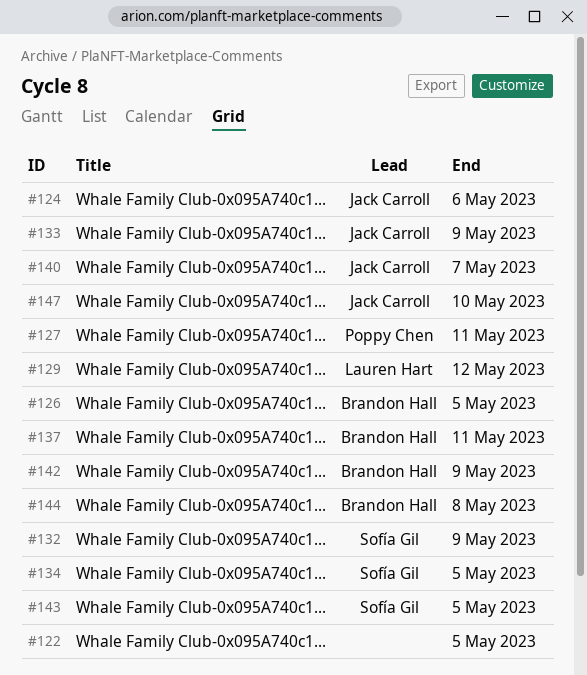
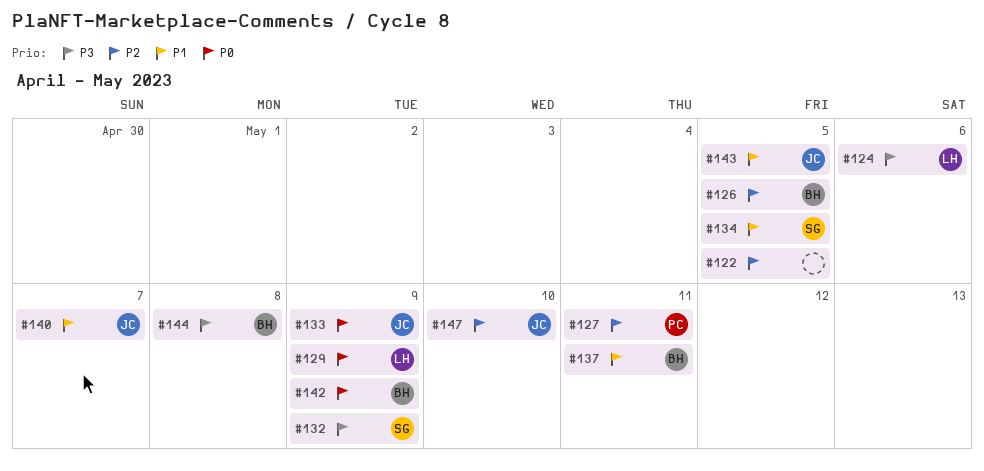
#124, owner: Jack Carroll -> Lauren Hart
#129, due: May 12 -> May 9
#143, owner: Sofía Gil -> Jack Carroll

